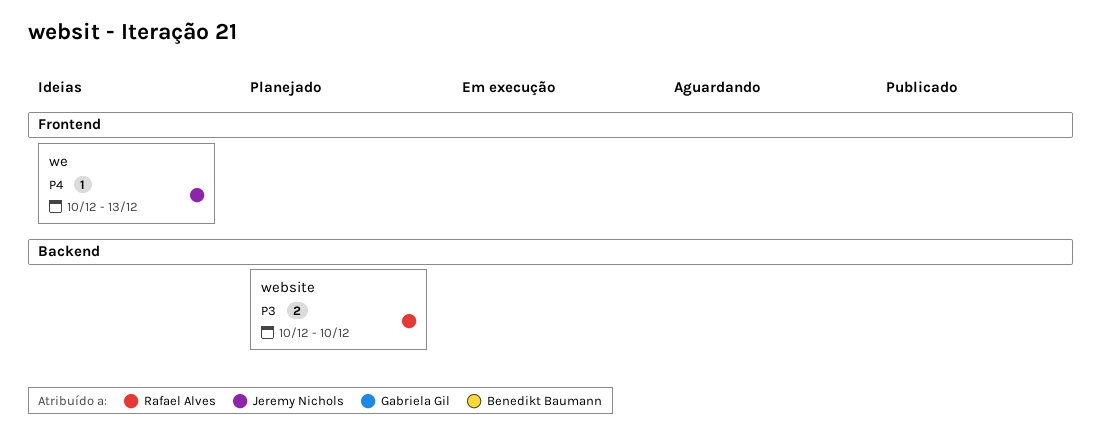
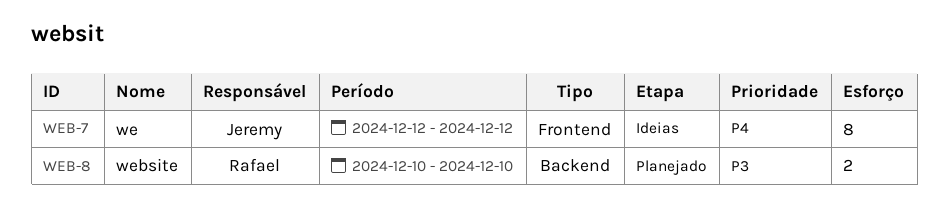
we, estimate: 1 -> 8
we, start: Dec 10 -> Dec 12
we, due: Dec 13 -> Dec 12

